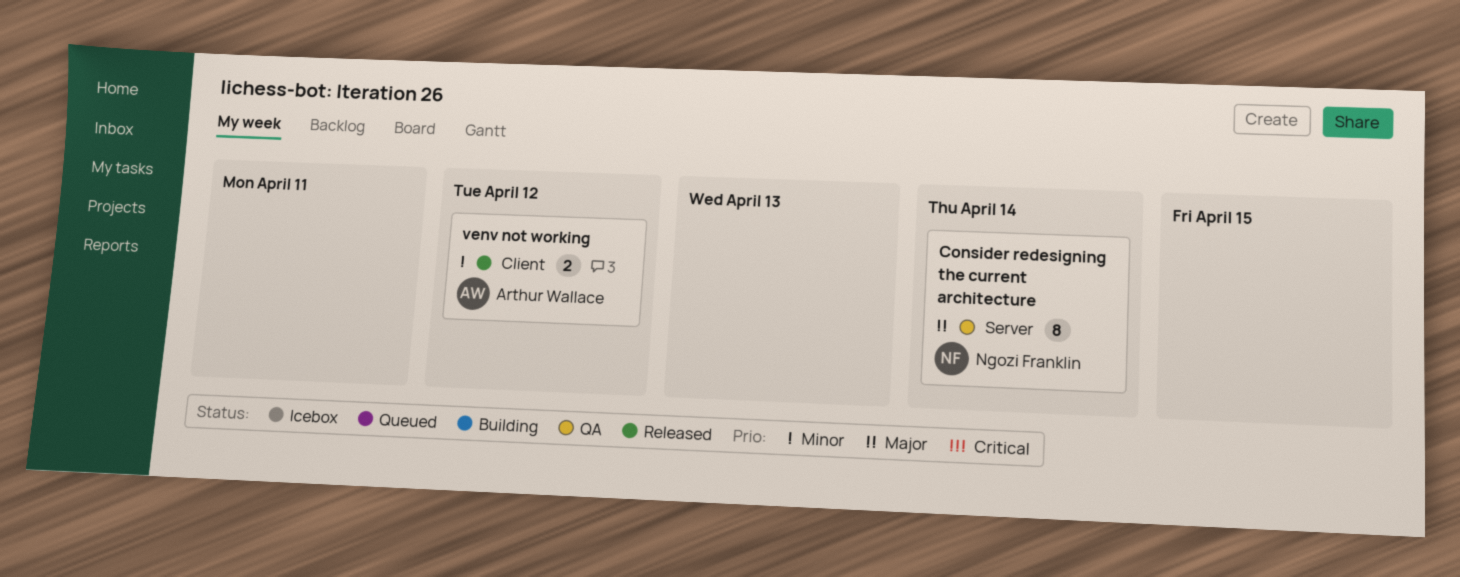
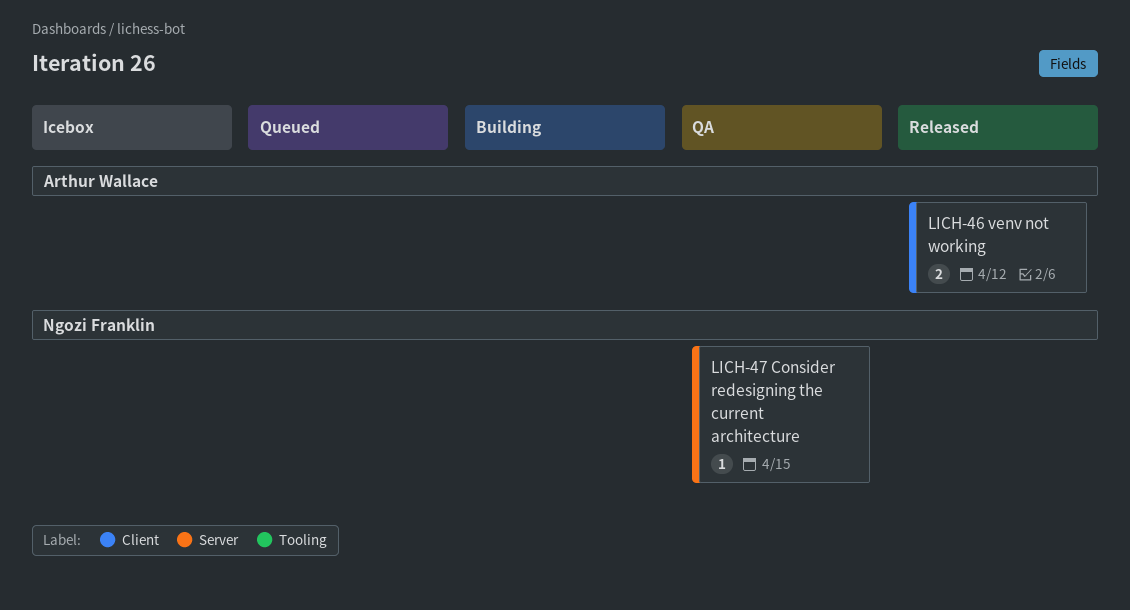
Consider redesigning the current architecture, estimate: 8 -> 1
Consider redesigning the current architecture, due: Apr 14 -> Apr 15

